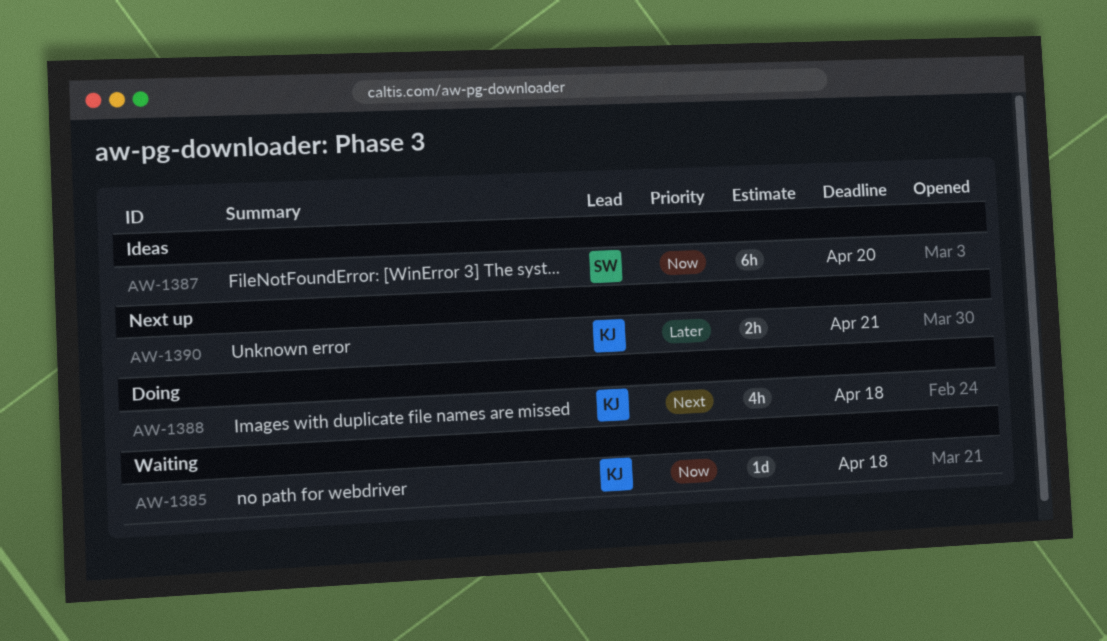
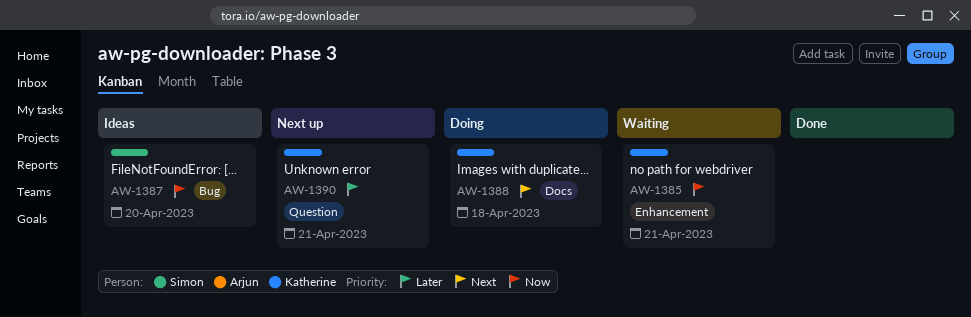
AW-1385, due: Apr 18 -> Apr 21

